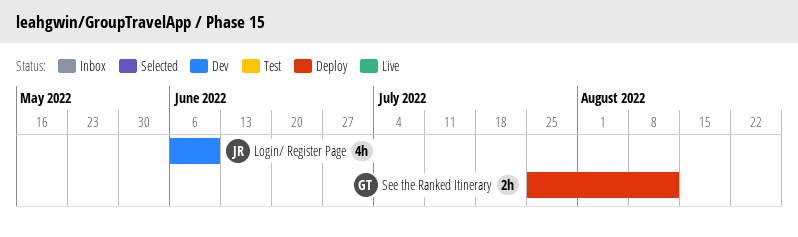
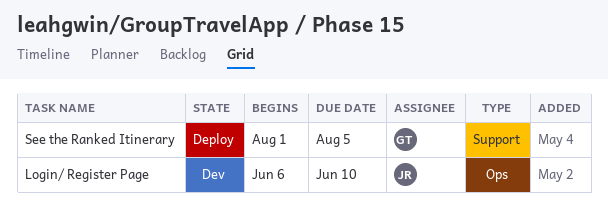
See the Ranked Itinerary, start: Jul 25 -> Aug 1
See the Ranked Itinerary, due: Aug 12 -> Aug 5

